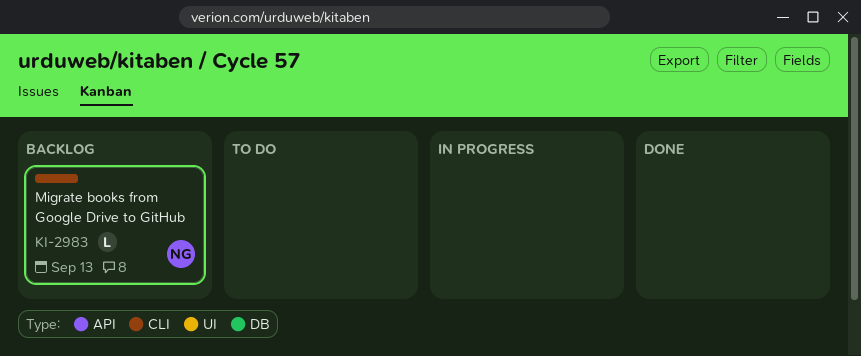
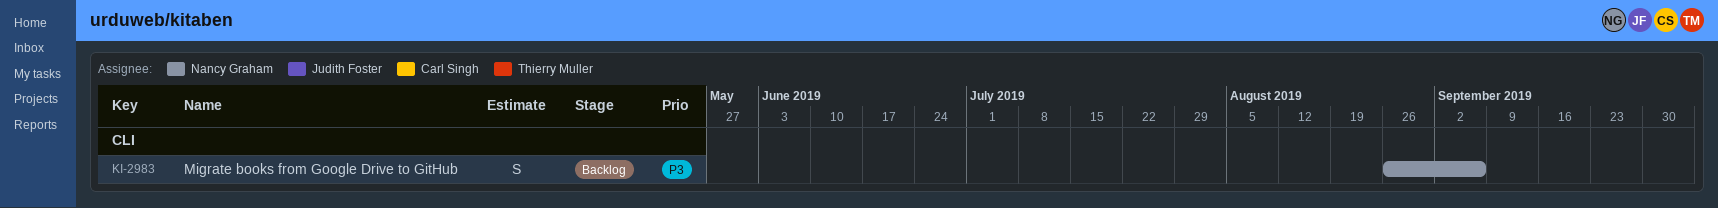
KI-2983, estimate: L -> S
KI-2983, due: Sep 13 -> Sep 6

